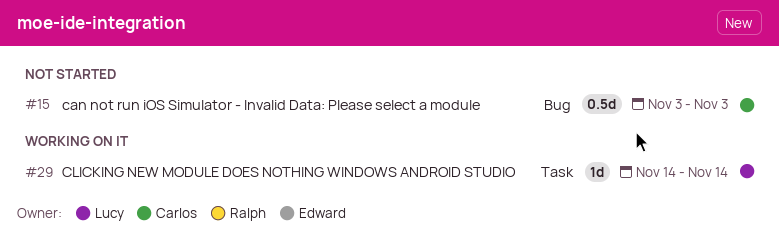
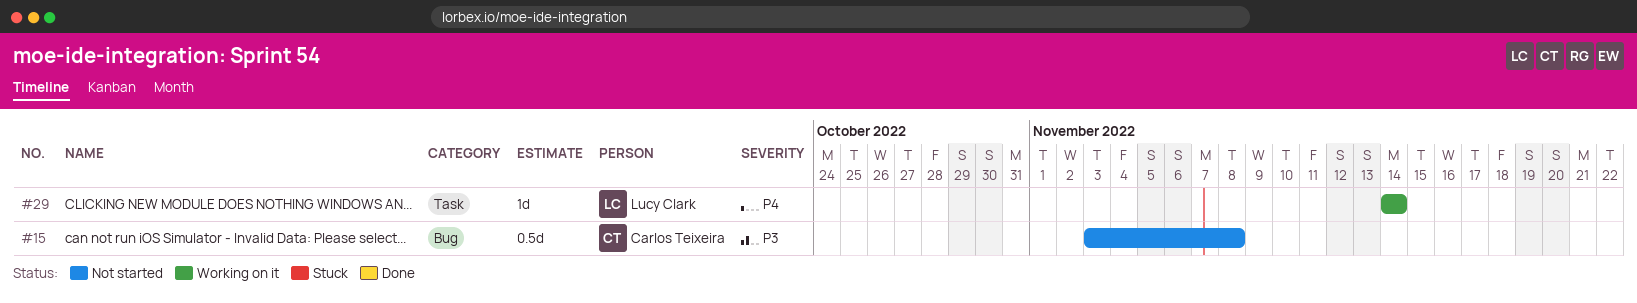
#15, due: Nov 3 -> Nov 8

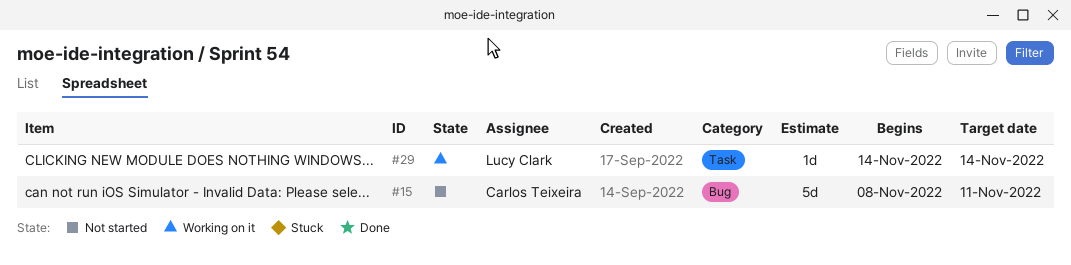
#15, estimate: 0.5d -> 5d
#15, start: Nov 3 -> Nov 8
#15, due: Nov 8 -> Nov 11

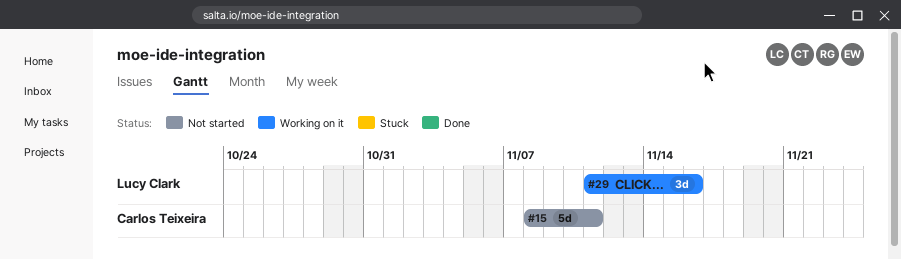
#29, estimate: 1d -> 3d
#29, start: Nov 14 -> Nov 11
#29, due: Nov 14 -> Nov 16

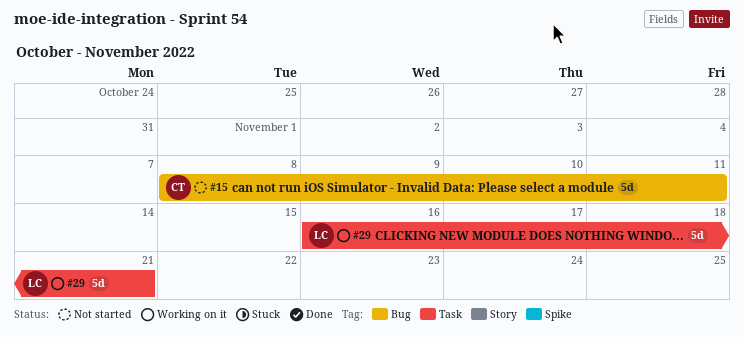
#29, estimate: 3d -> 5d
#29, start: Nov 11 -> Nov 16
#29, due: Nov 16 -> Nov 21

